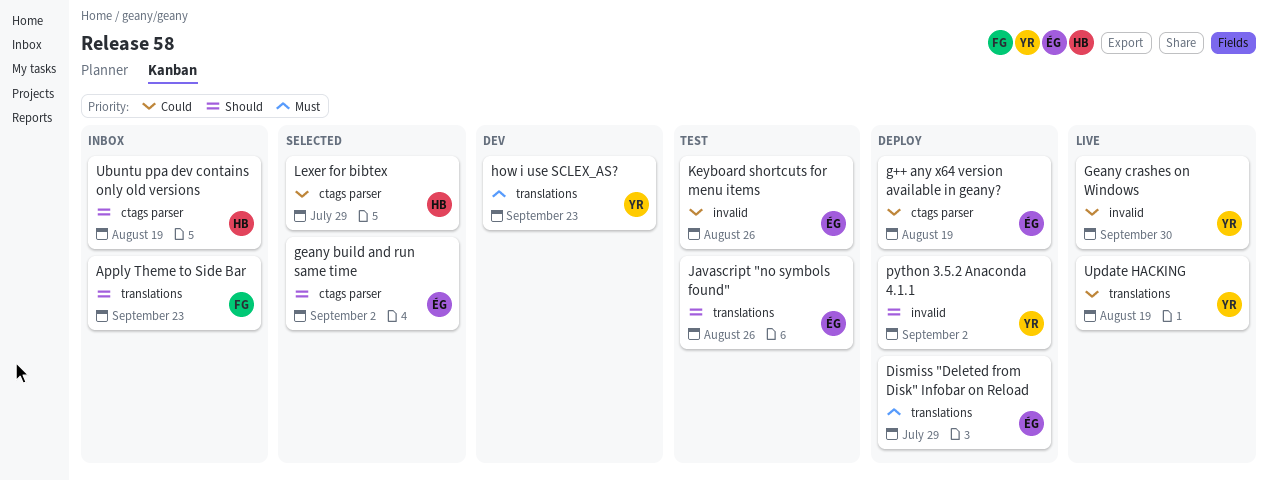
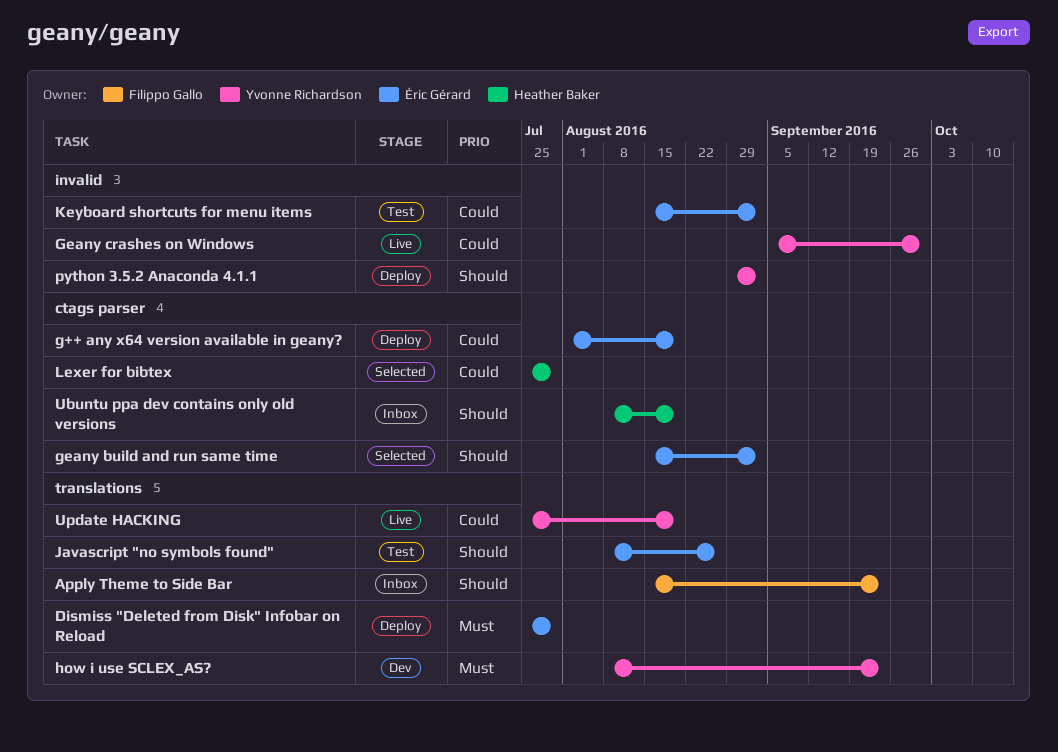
Keyboard shortcuts for menu items, due: Aug 26 -> Sep 2

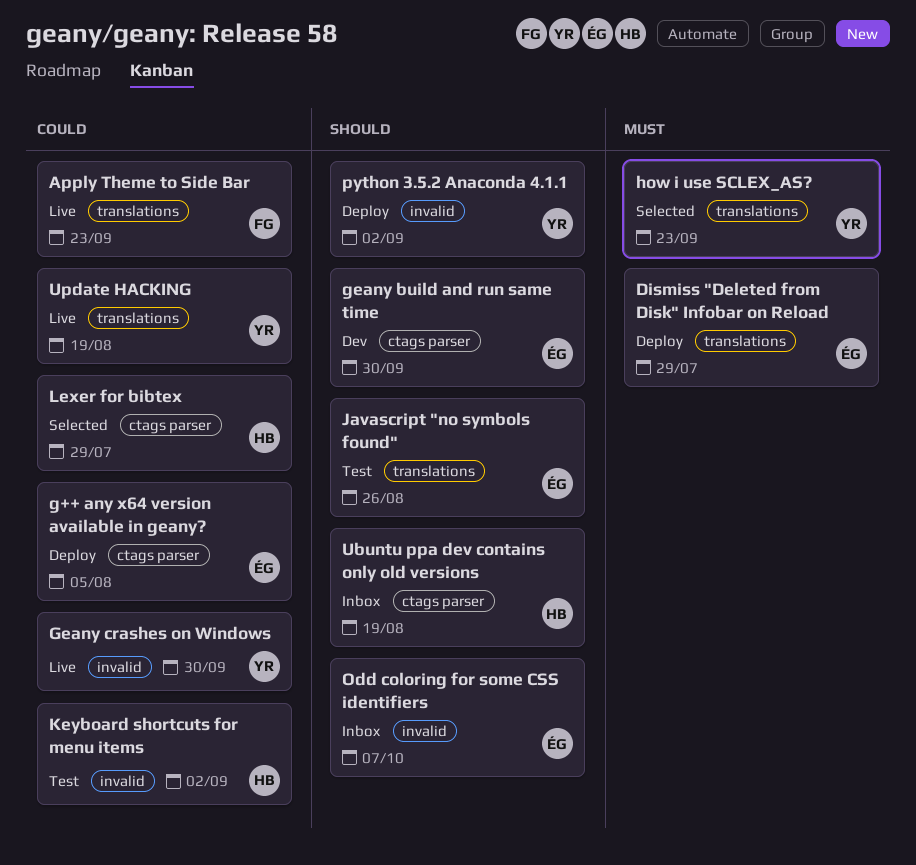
Apply Theme to Side Bar, status: Inbox -> Live
Apply Theme to Side Bar, priority: Should -> Could
g++ any x64 version available in geany?, due: Aug 19 -> Aug 5
geany build and run same time, status: Selected -> Dev
geany build and run same time, due: Sep 2 -> Sep 30
how i use SCLEX_AS?, status: Dev -> Selected
Keyboard shortcuts for menu items, owner: Éric Gérard -> Heather Baker
Odd coloring for some CSS identifiers: none -> present

